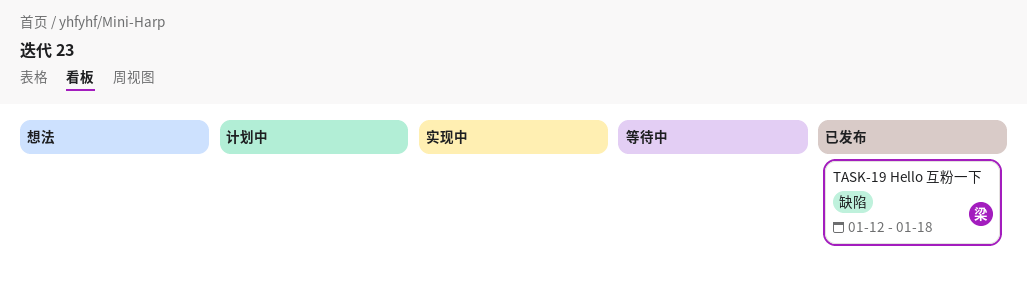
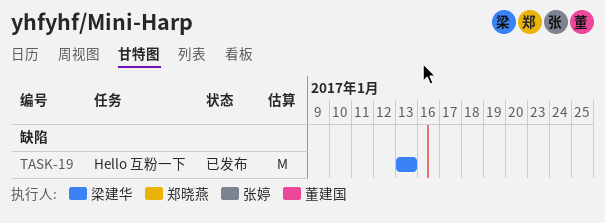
TASK-19, start: Jan 12 -> Jan 13
TASK-19, due: Jan 18 -> Jan 13

